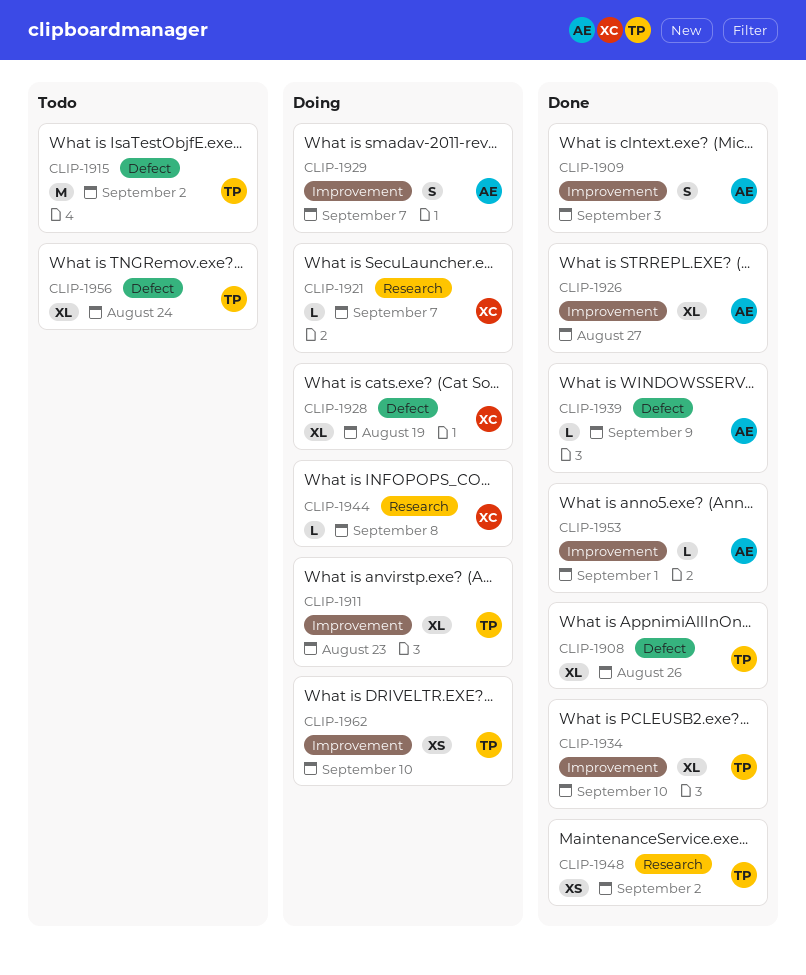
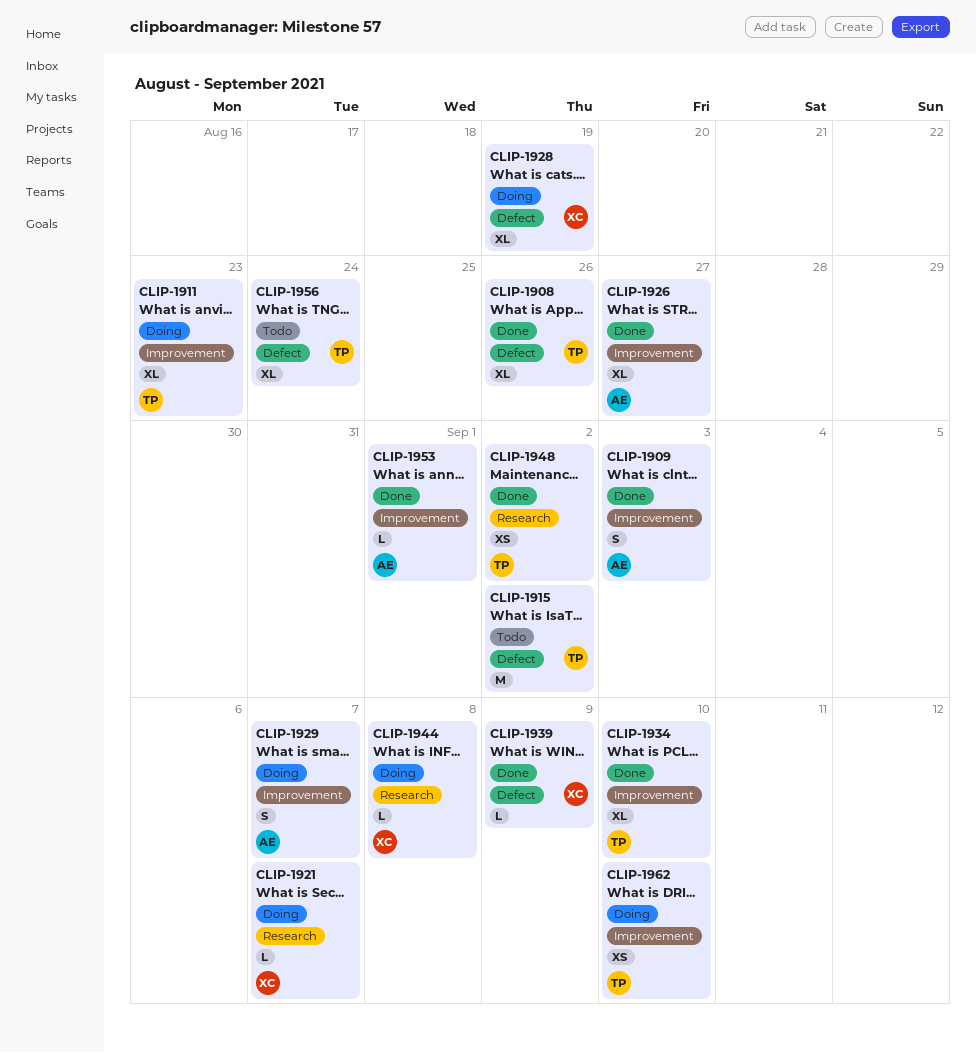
CLIP-1939, owner: AE -> XC

